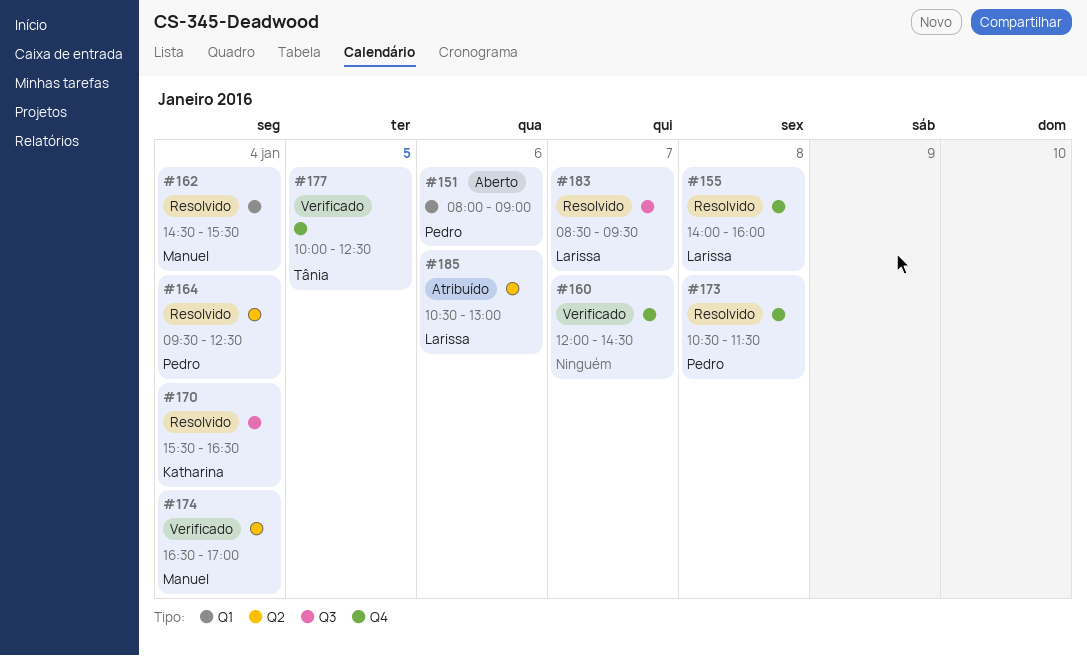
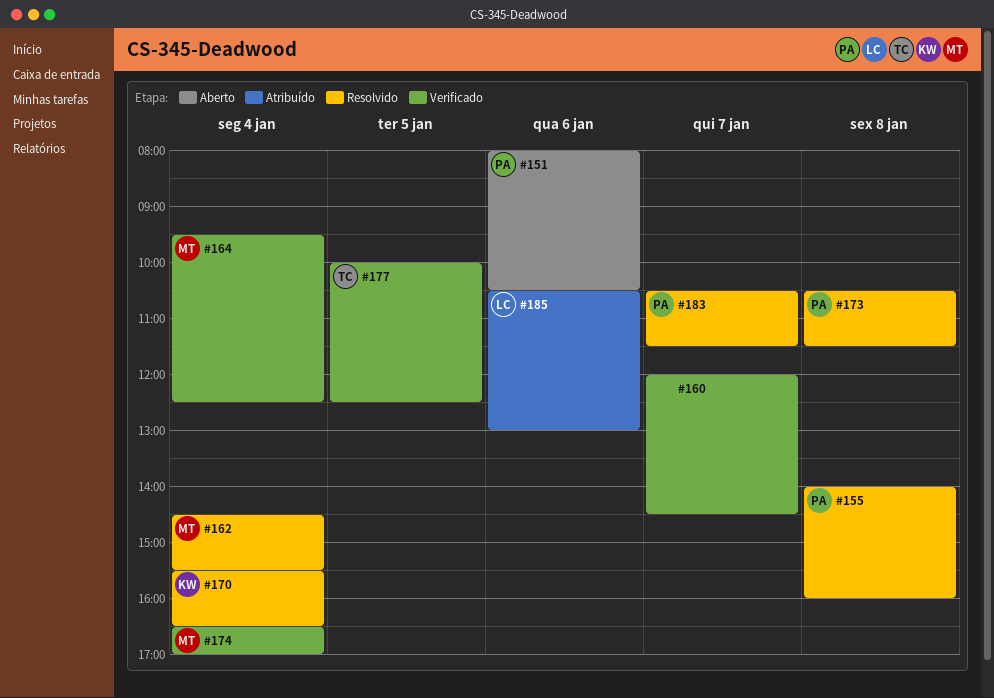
#151, ends: 09:00 -> 10:30
#155, owner: Larissa -> Pedro
#164, status: Resolvido -> Verificado
#164, owner: Pedro -> Manuel
#183, owner: Larissa -> Pedro
#183, begins: 08:30 -> 10:30
#183, ends: 09:30 -> 11:30

